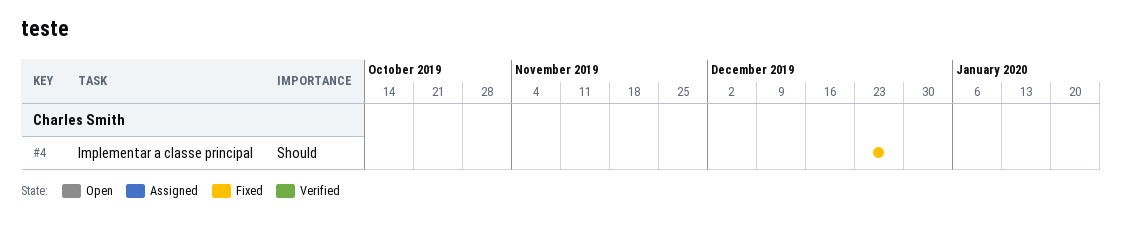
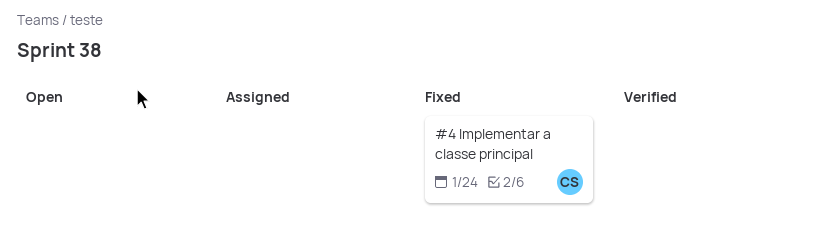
#4, due: Dec 27 -> Jan 24

